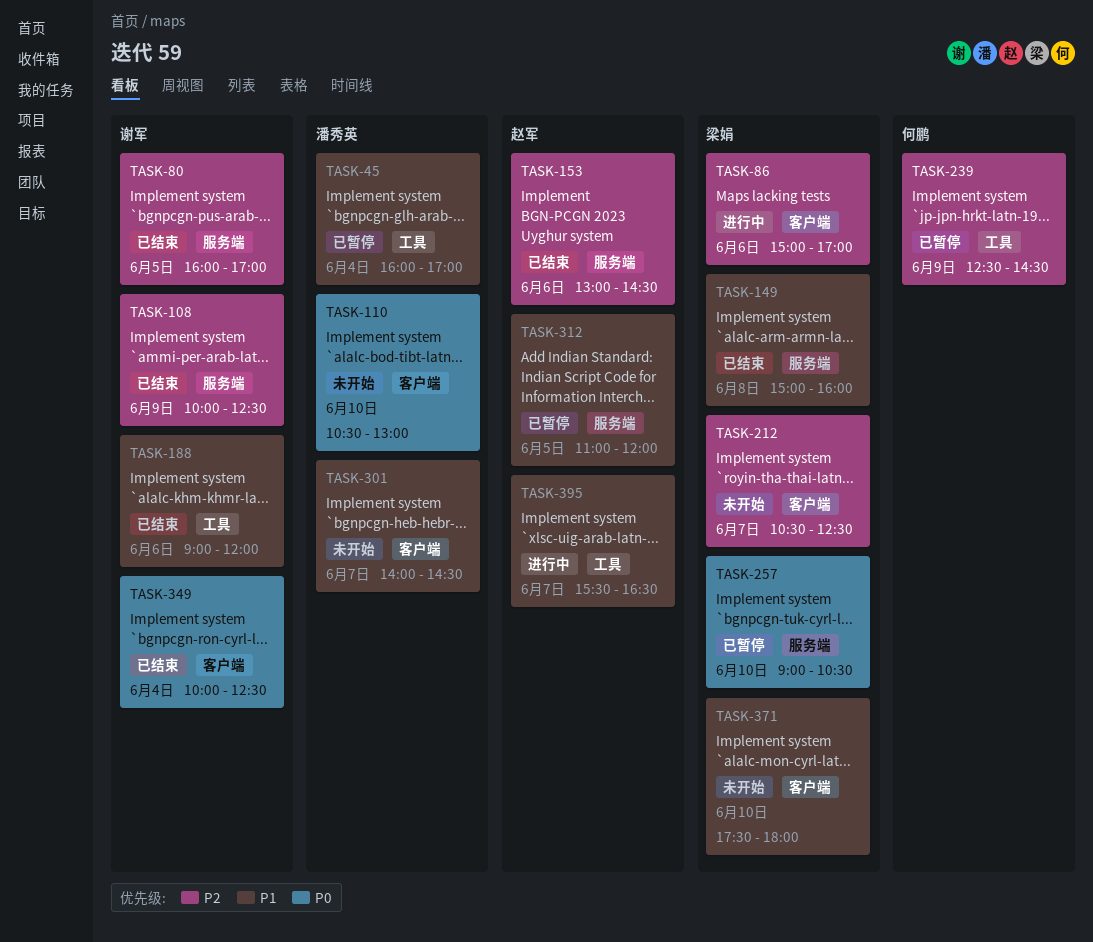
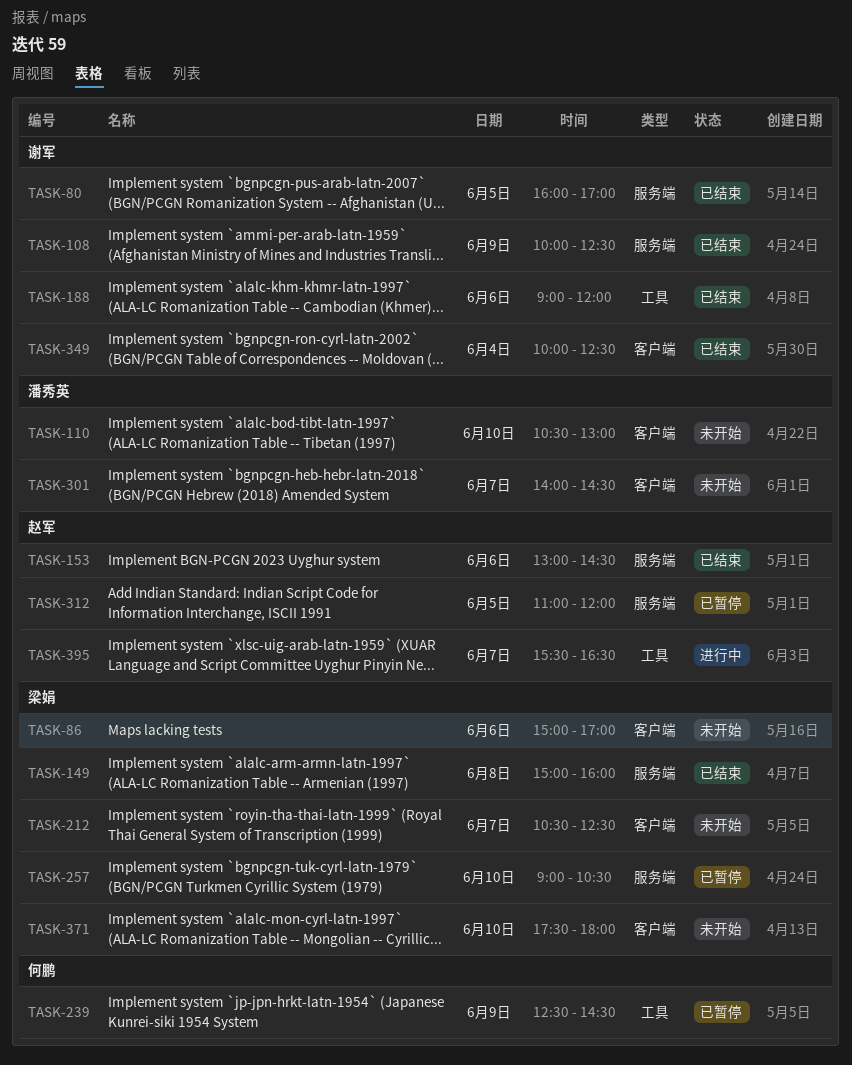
TASK-45: present -> none
TASK-86, status: 进行中 -> 未开始

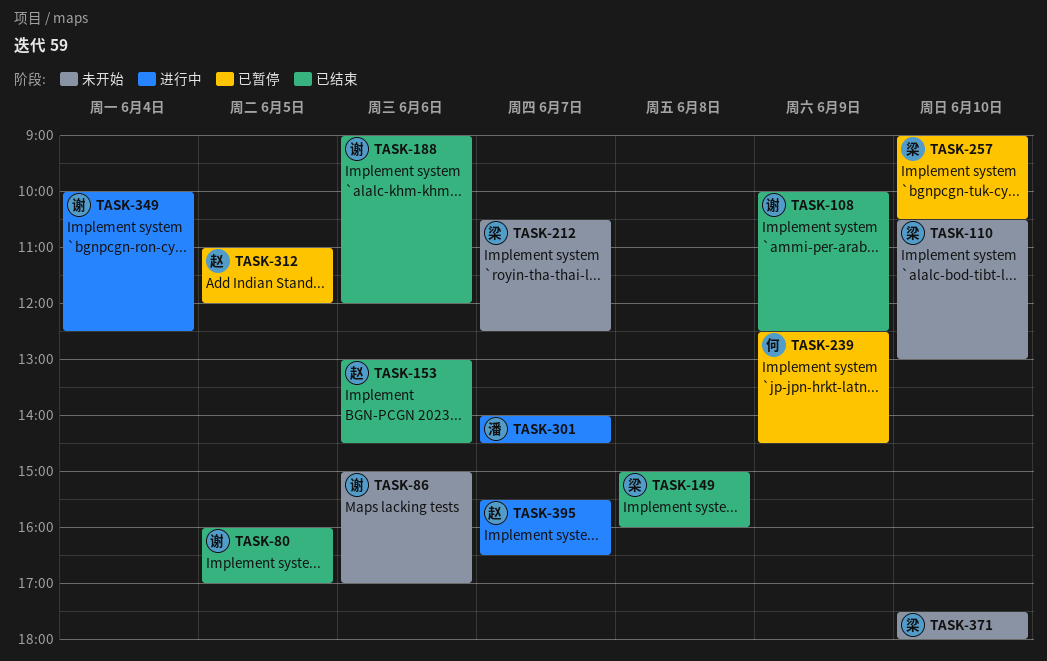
TASK-86, owner: 梁娟 -> 谢军
TASK-110, owner: 潘秀英 -> 梁娟
TASK-301, status: 未开始 -> 进行中
TASK-349, status: 已结束 -> 进行中

